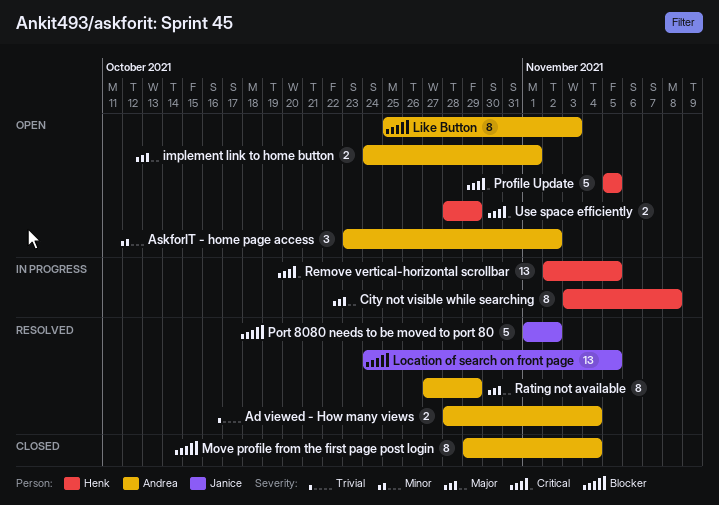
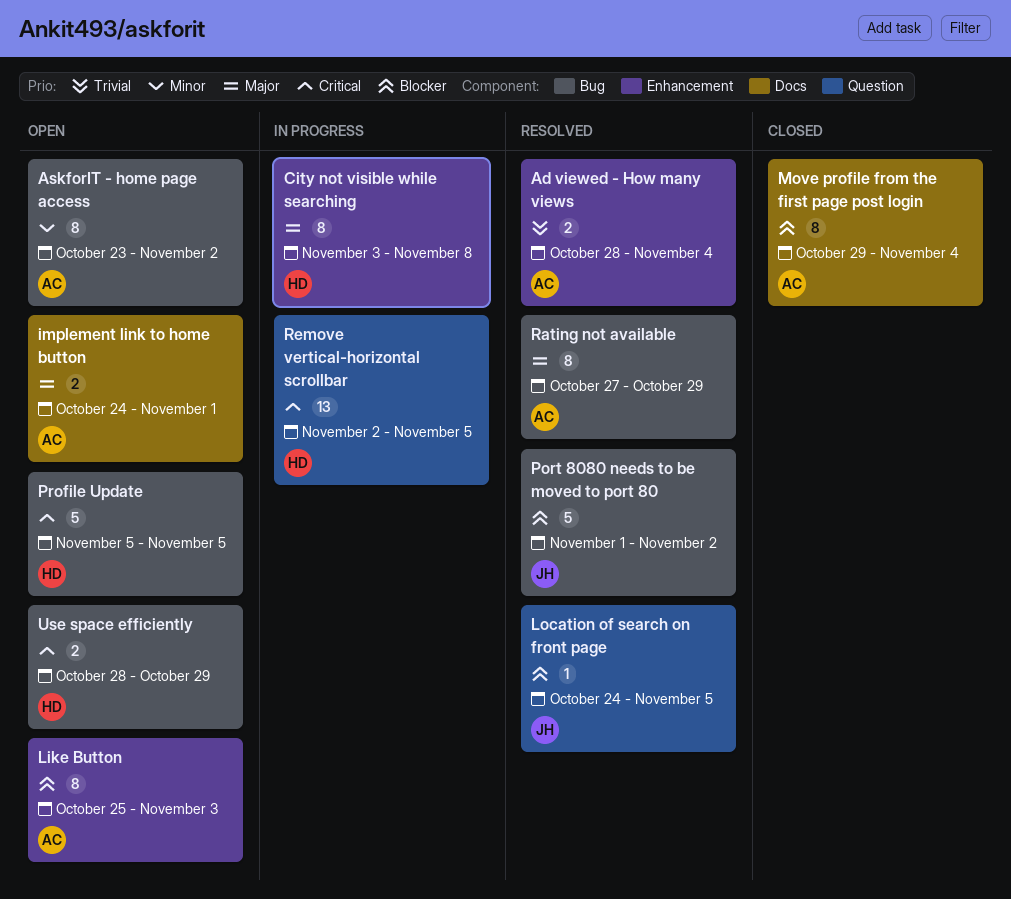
AskforIT - home page access, estimate: 3 -> 8
Location of search on front page, estimate: 13 -> 1

